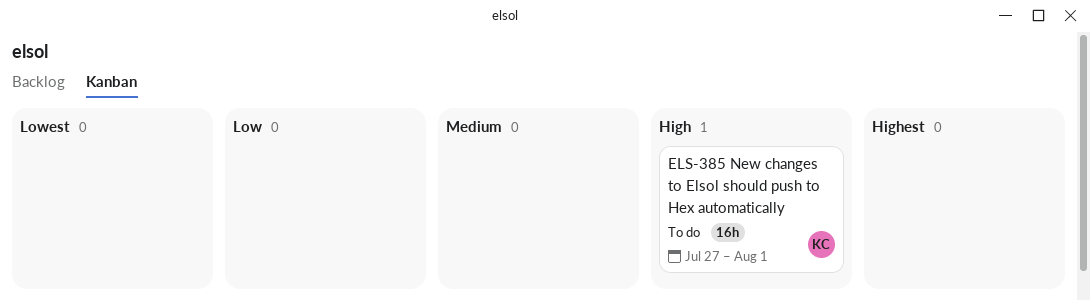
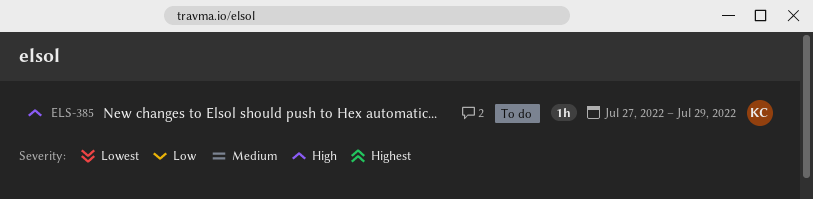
ELS-385, estimate: 16h -> 1h
ELS-385, due: Aug 1 -> Jul 29

